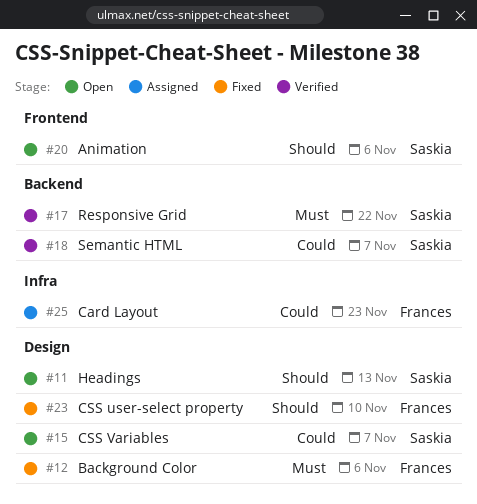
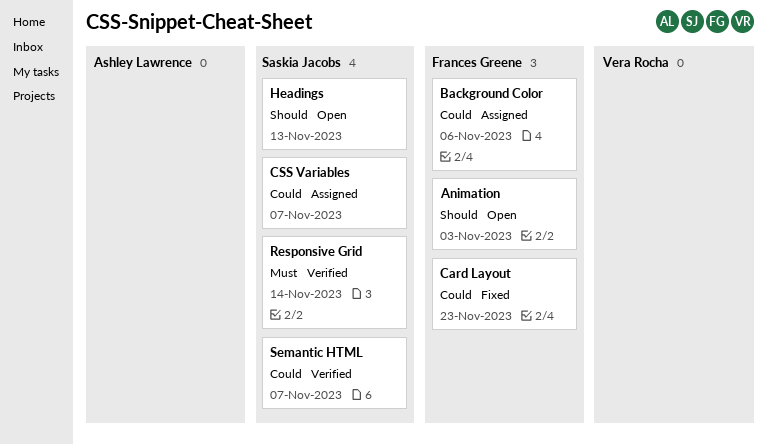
Animation, owner: Saskia Jacobs -> Frances Greene
Animation, due: Nov 6 -> Nov 3
Background Color, status: Fixed -> Assigned
Background Color, priority: Must -> Could
Card Layout, status: Assigned -> Fixed
CSS user-select property: present -> none
CSS Variables, status: Open -> Assigned
Responsive Grid, due: Nov 22 -> Nov 14

